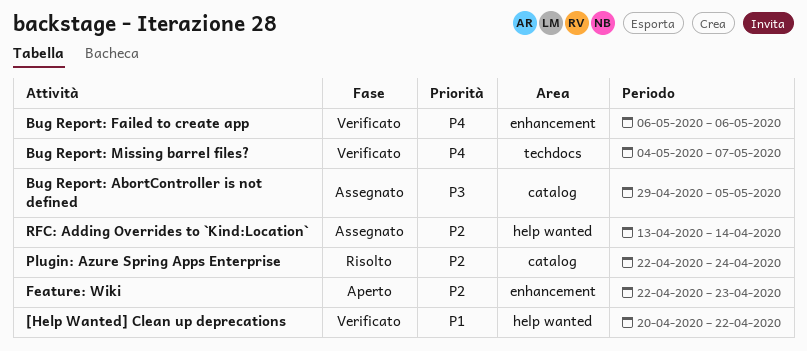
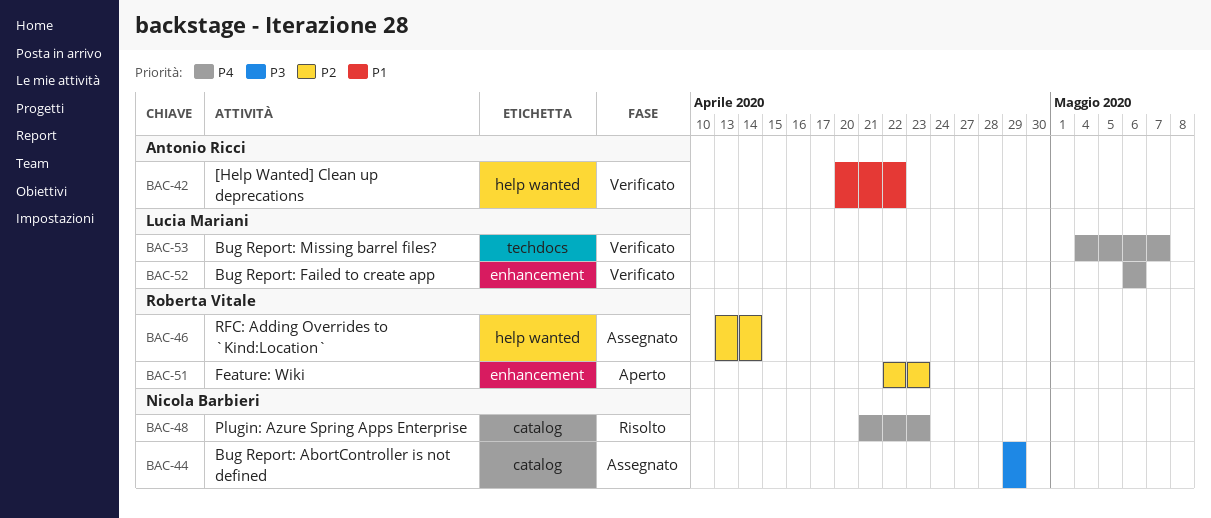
Bug Report: AbortController is not defined, due: May 5 -> Apr 29
Plugin: Azure Spring Apps Enterprise, priority: P2 -> P4
Plugin: Azure Spring Apps Enterprise, start: Apr 22 -> Apr 21
Plugin: Azure Spring Apps Enterprise, due: Apr 24 -> Apr 23

